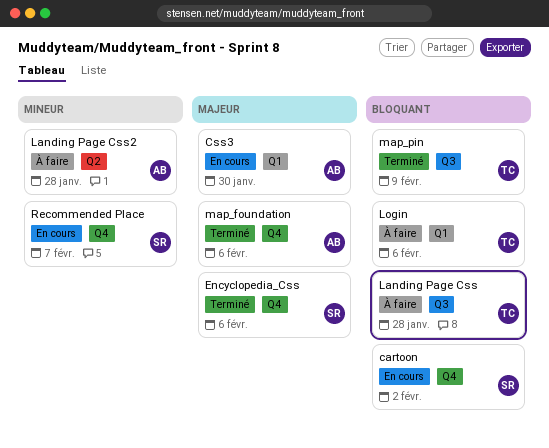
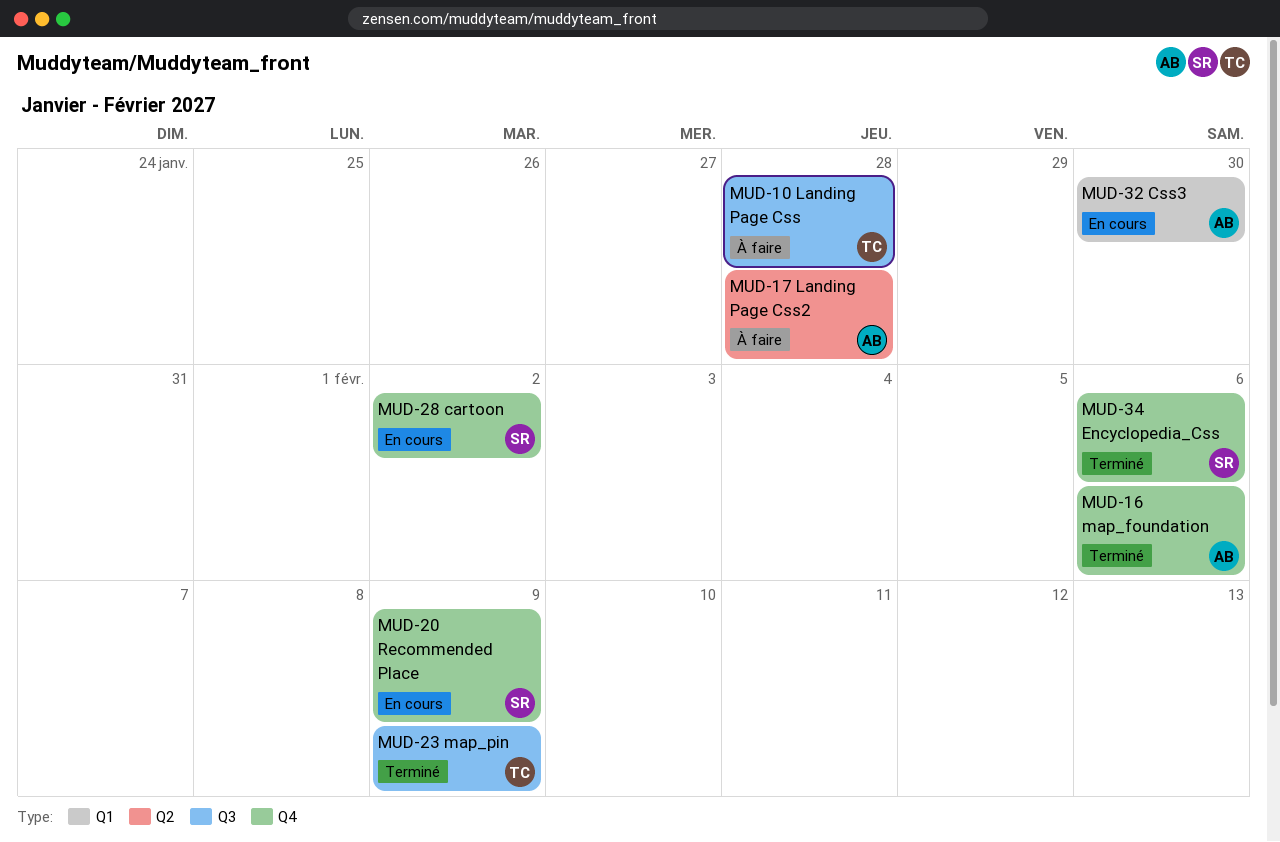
Login: present -> none
Recommended Place, due: Feb 7 -> Feb 9

